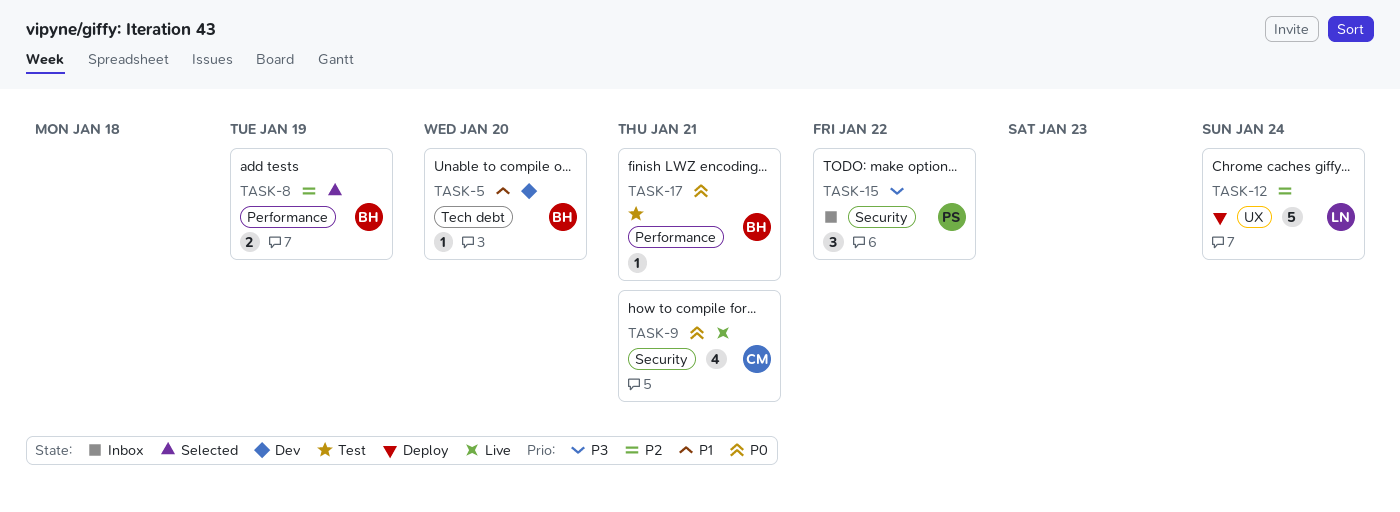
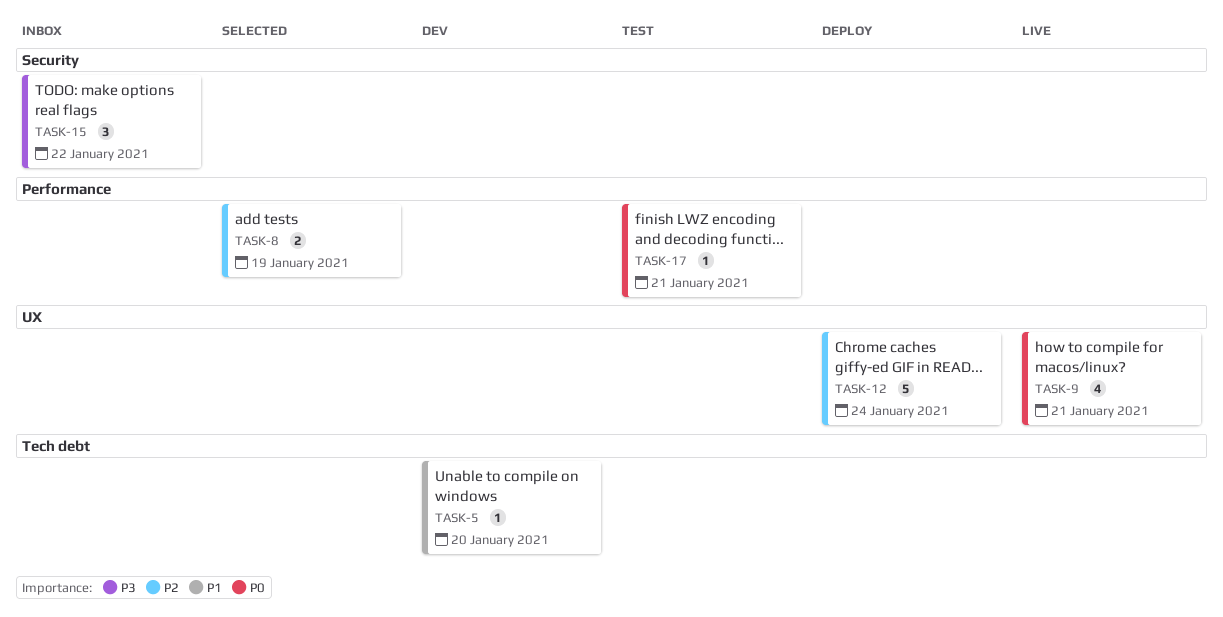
TASK-9, label: Security -> UX

